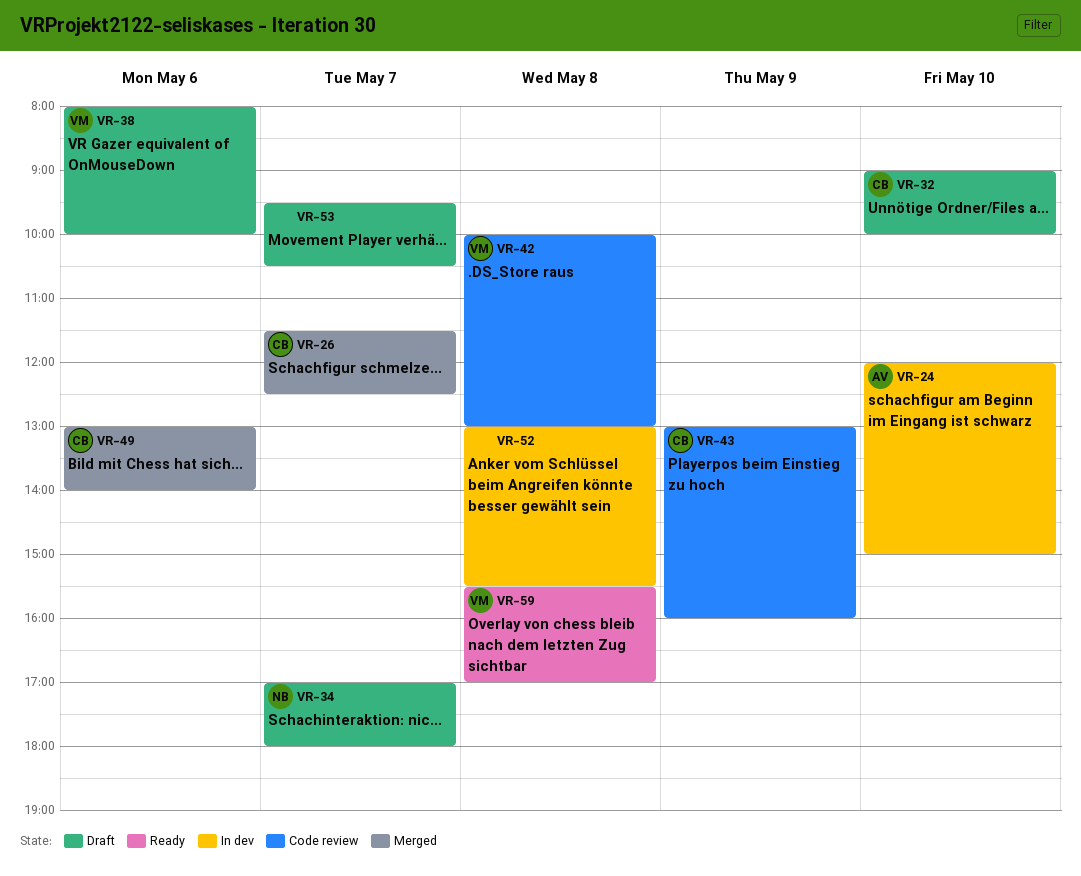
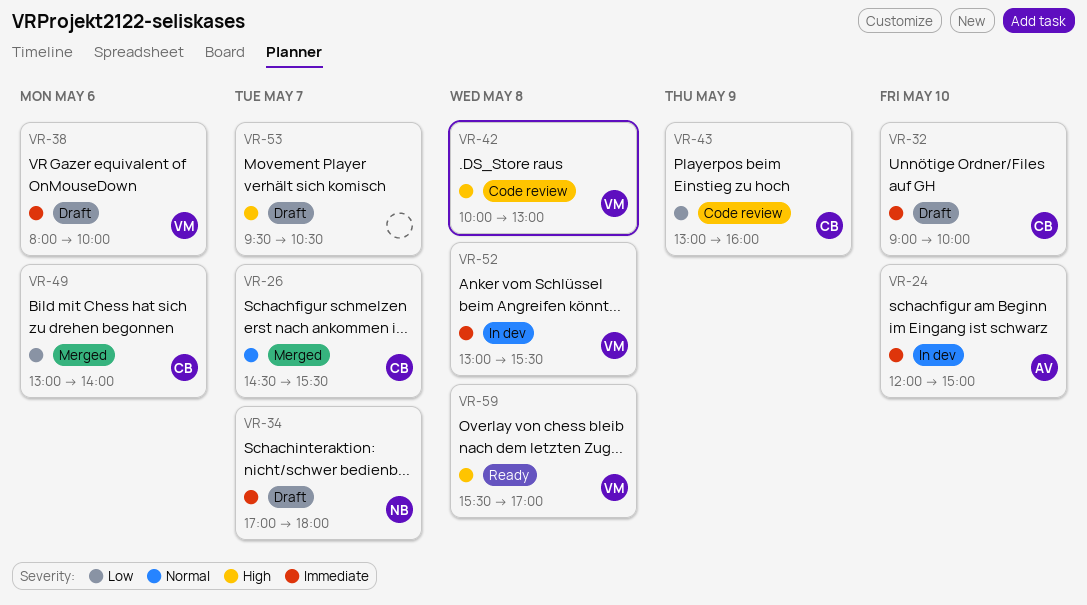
VR-26, begins: 11:30 -> 14:30
VR-26, ends: 12:30 -> 15:30
VR-52, owner: none -> VM

